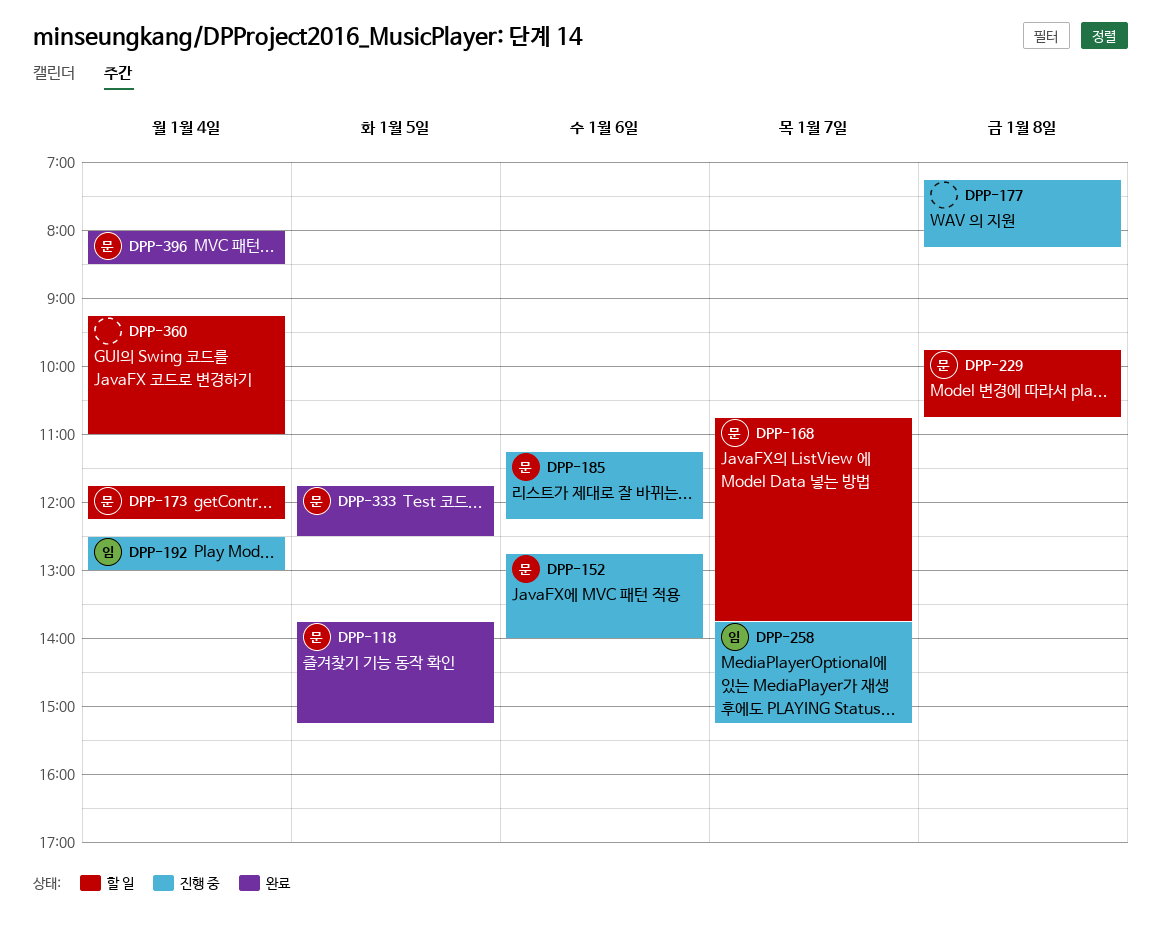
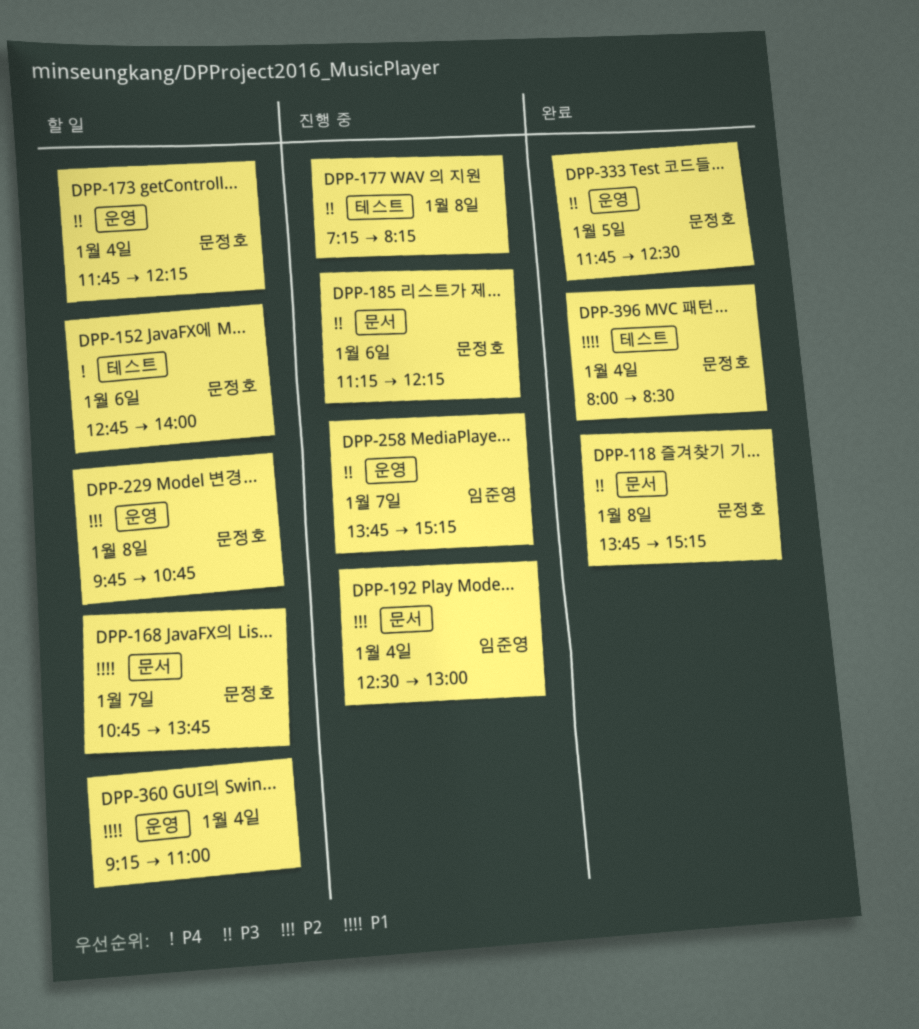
DPP-118, day: Jan 5 -> Jan 8
DPP-152, status: 진행 중 -> 할 일

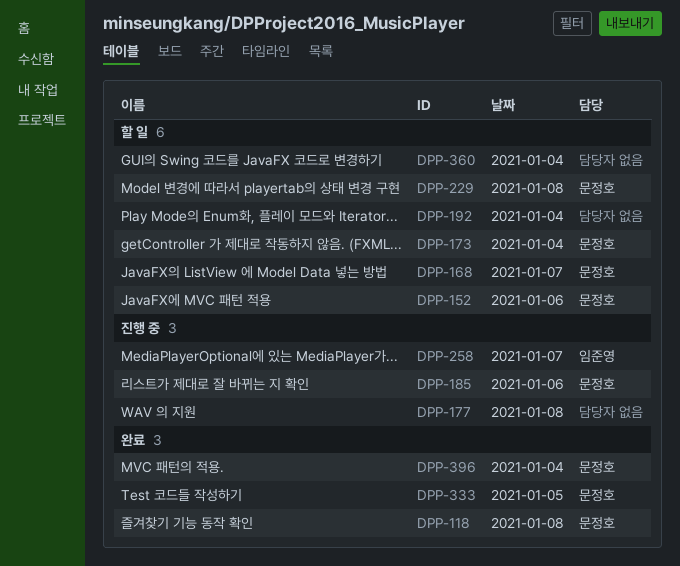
DPP-192, status: 진행 중 -> 할 일
DPP-192, owner: 임준영 -> none

